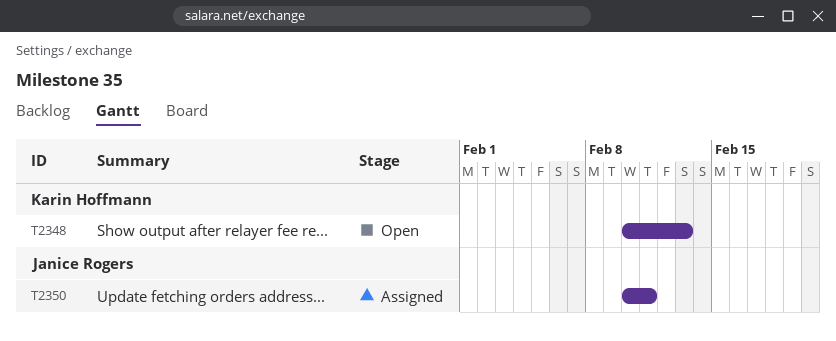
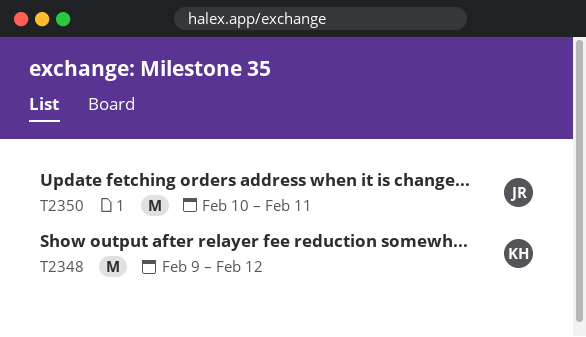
T2348, start: Feb 10 -> Feb 9
T2348, due: Feb 13 -> Feb 12

